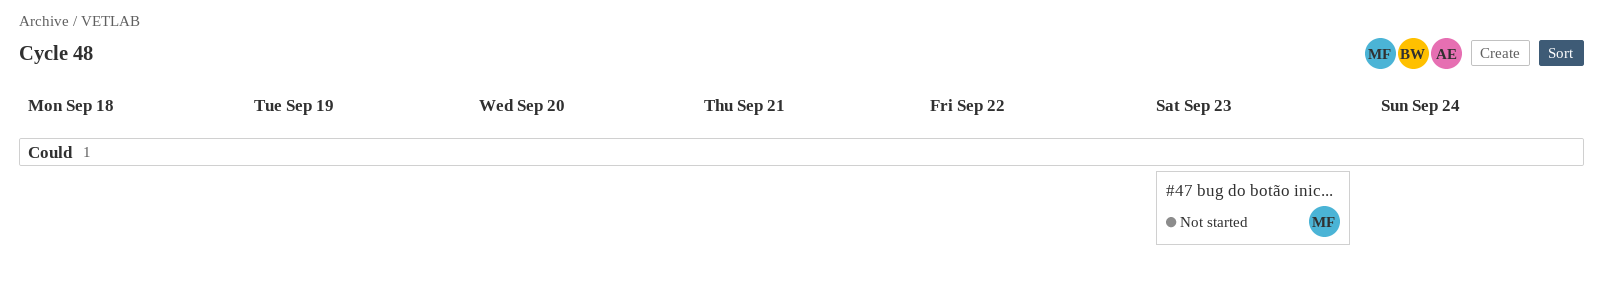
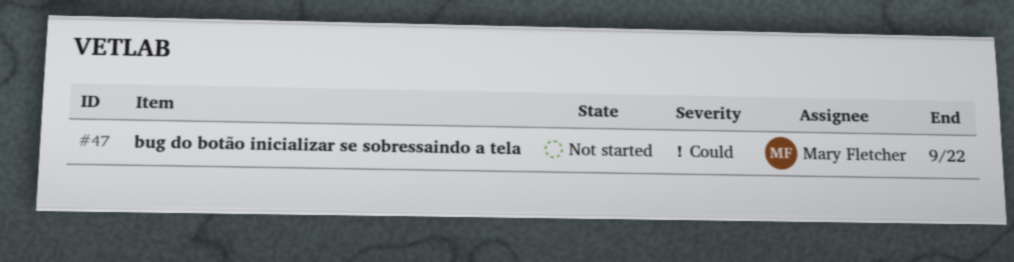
#47, due: Sep 23 -> Sep 22

